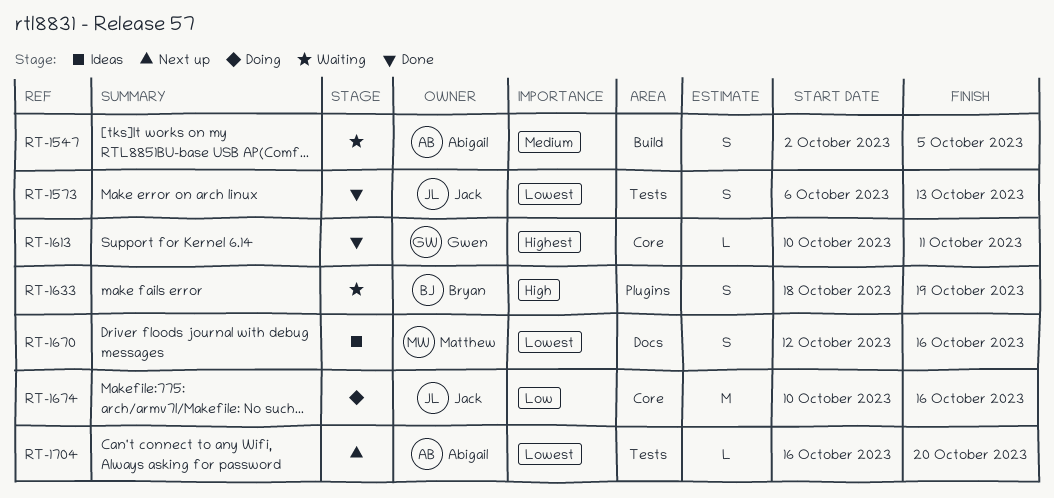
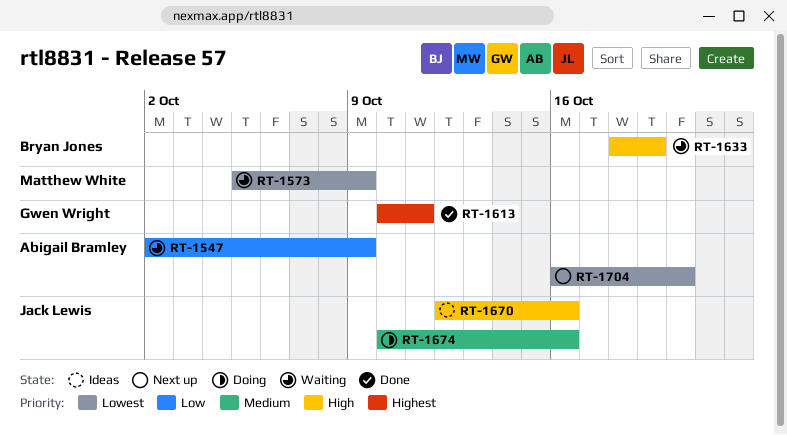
RT-1547, priority: Medium -> Low
RT-1547, due: Oct 5 -> Oct 9
RT-1573, status: Done -> Waiting
RT-1573, owner: Jack Lewis -> Matthew White
RT-1573, start: Oct 6 -> Oct 5
RT-1573, due: Oct 13 -> Oct 9
RT-1670, owner: Matthew White -> Jack Lewis
RT-1670, priority: Lowest -> High
RT-1674, priority: Low -> Medium

